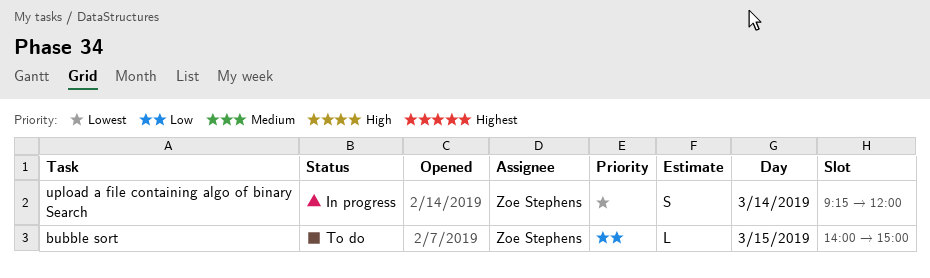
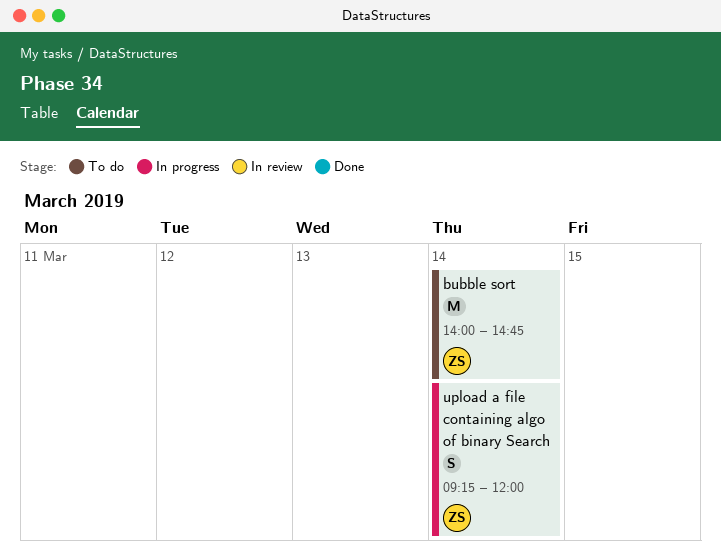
bubble sort, estimate: L -> M
bubble sort, day: Mar 15 -> Mar 14
bubble sort, ends: 15:00 -> 14:45

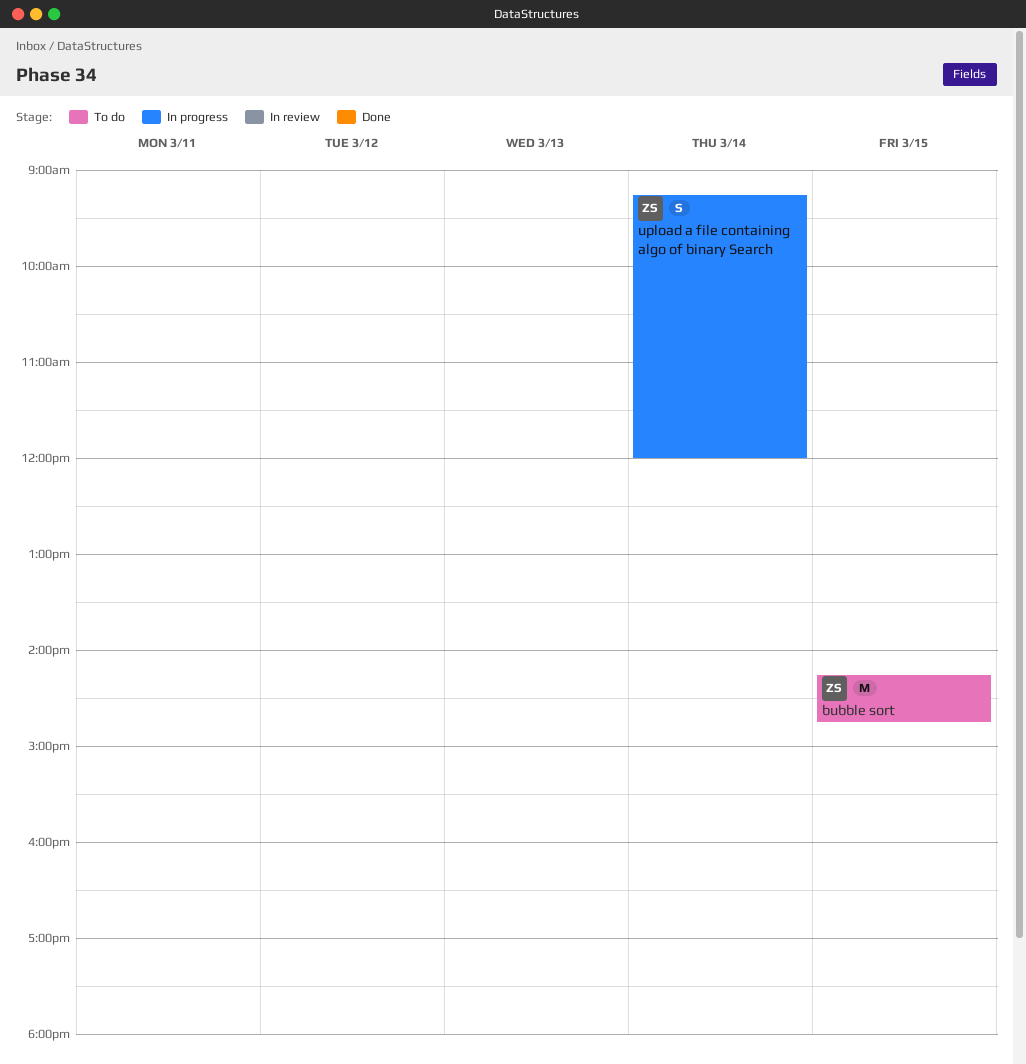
bubble sort, day: Mar 14 -> Mar 15
bubble sort, begins: 14:00 -> 14:15

